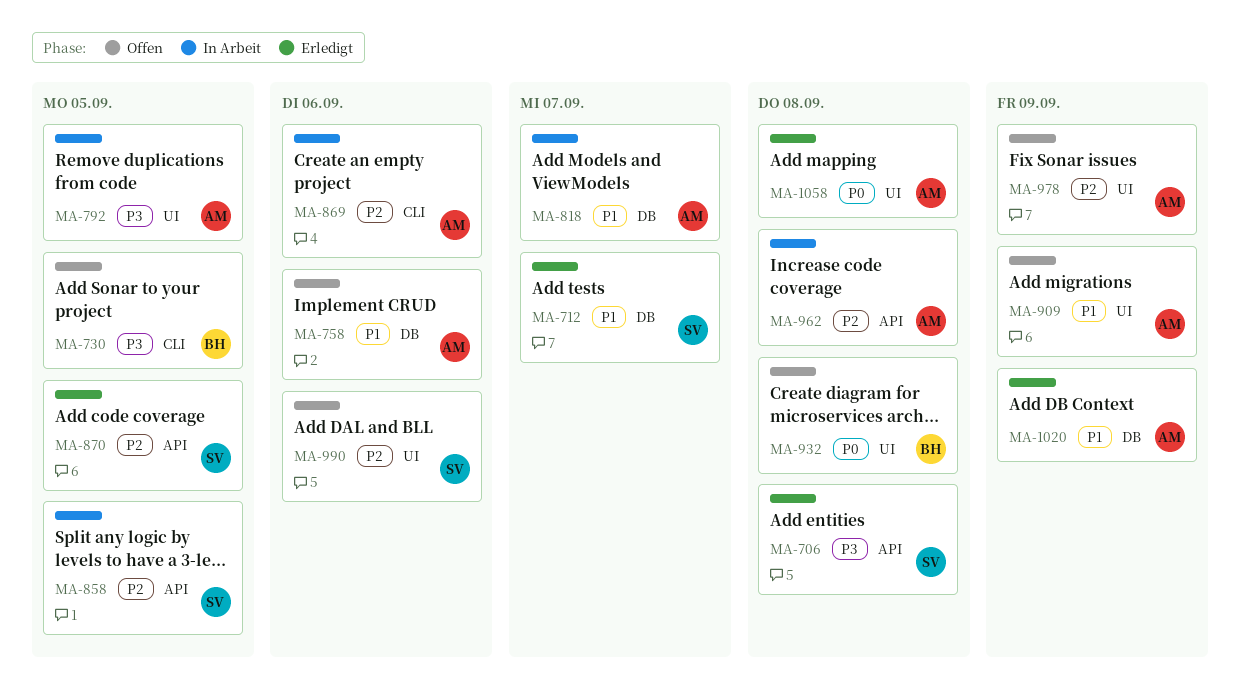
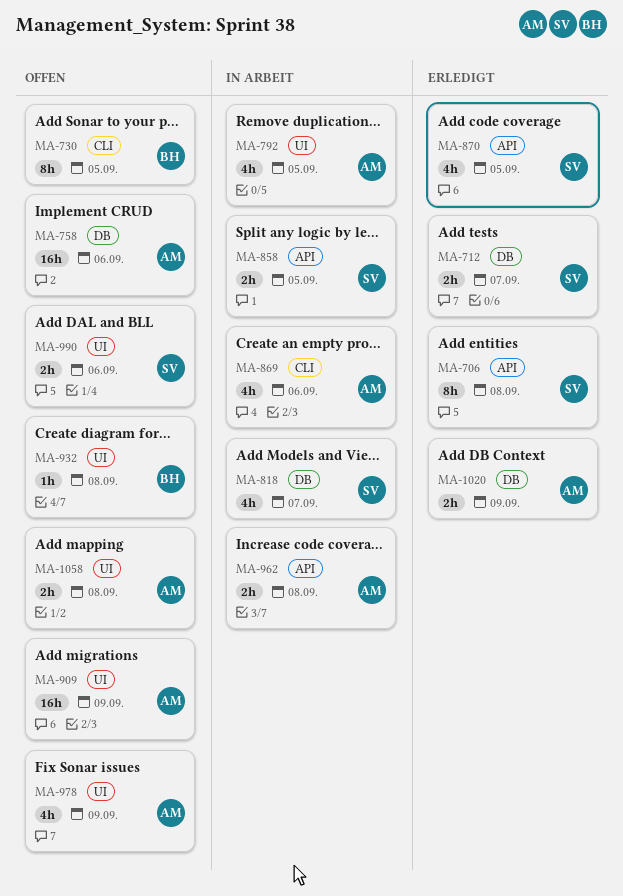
MA-818, owner: AM -> SV
MA-1058, status: Erledigt -> Offen

